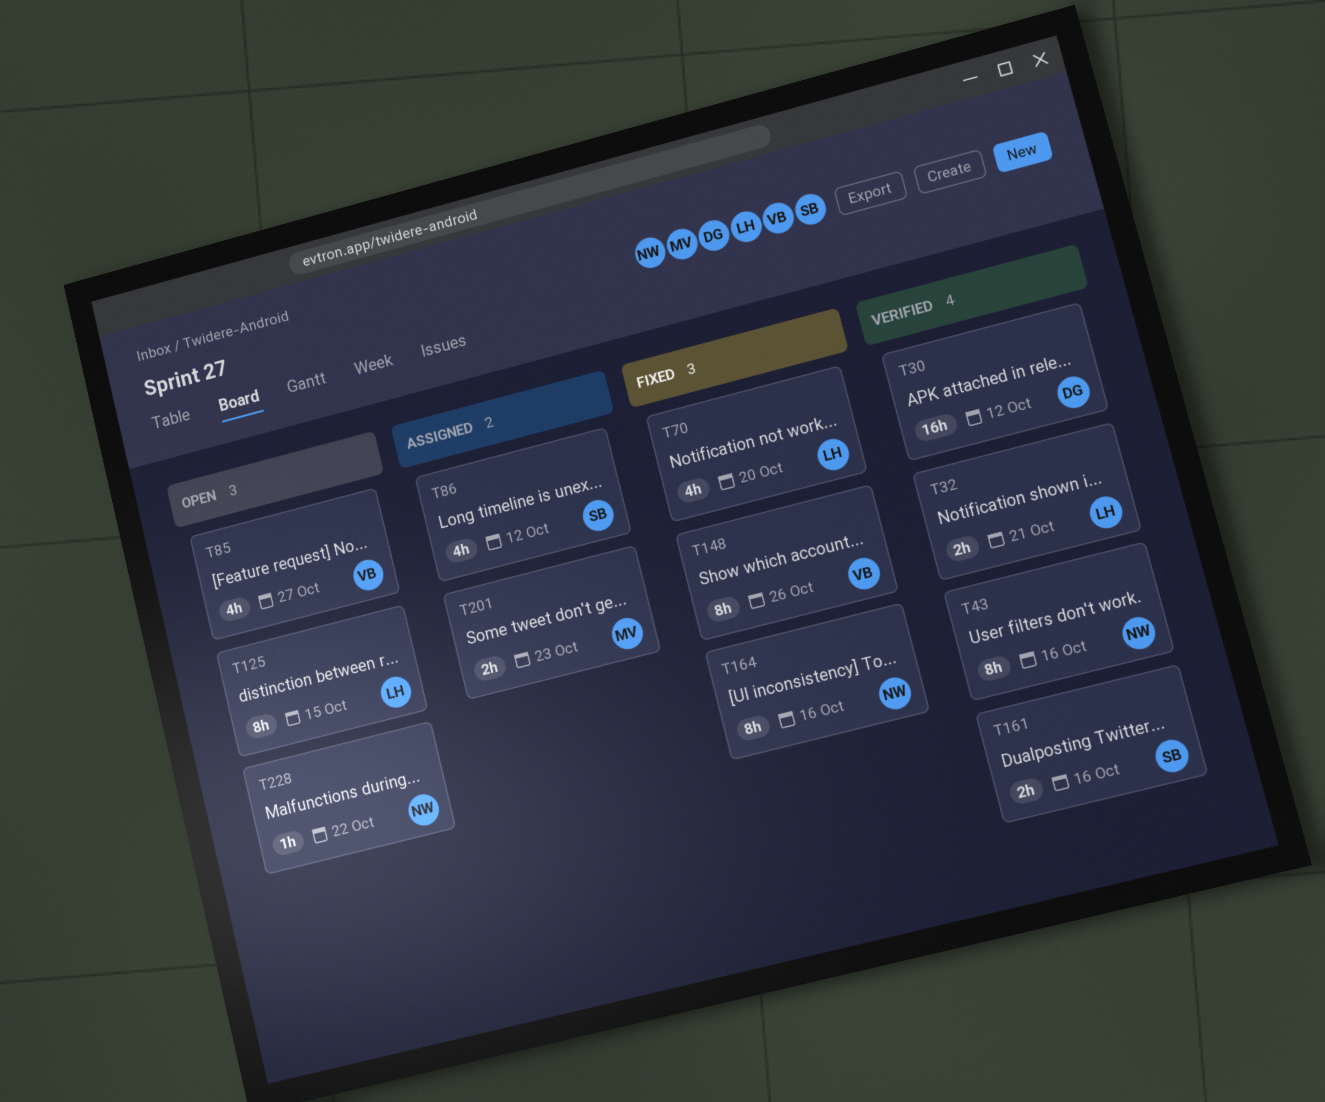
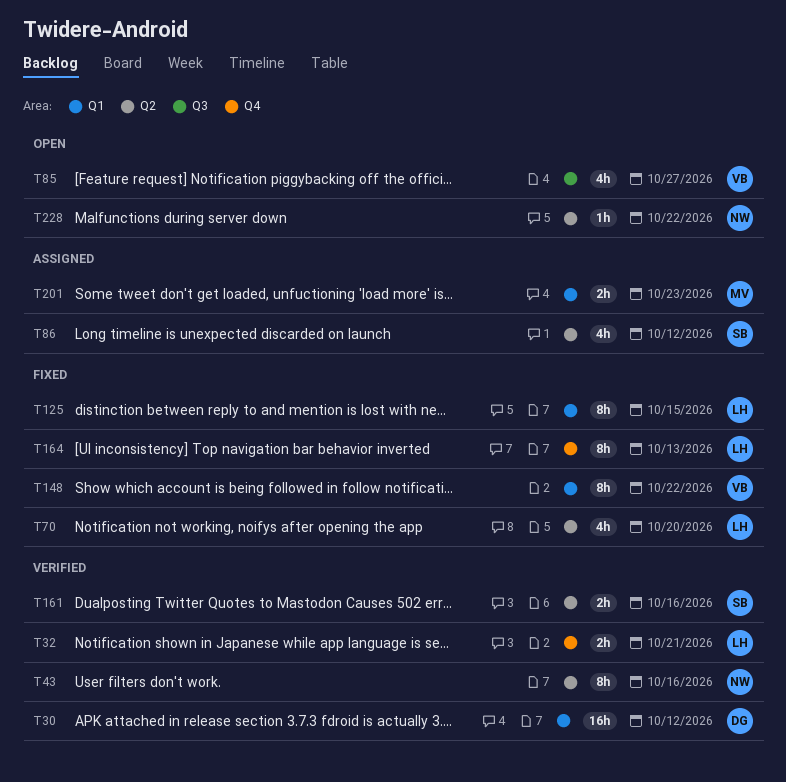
T125, status: Open -> Fixed
T148, due: Oct 26 -> Oct 22
T164, owner: NW -> LH
T164, due: Oct 16 -> Oct 13

